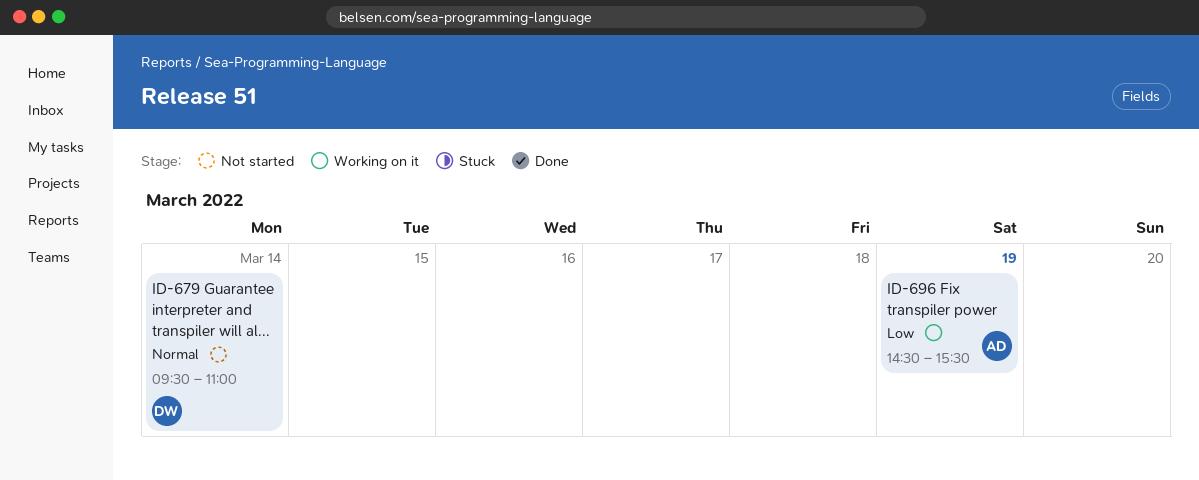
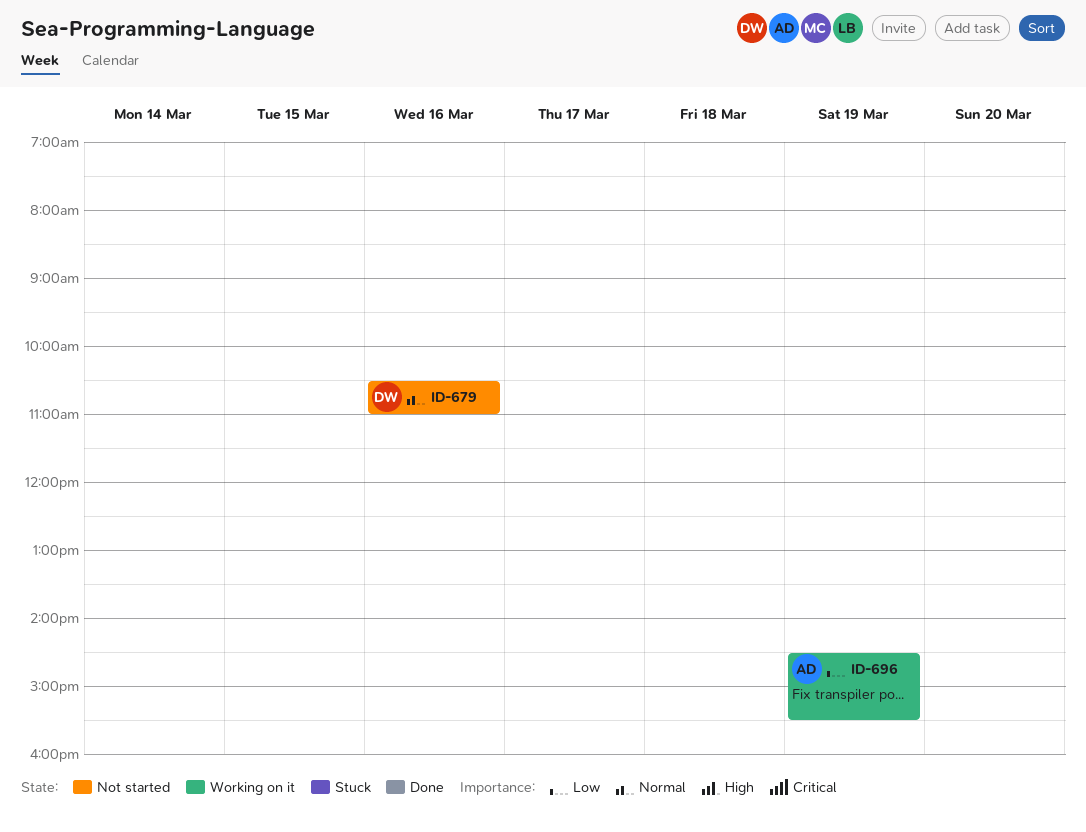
ID-679, day: Mar 14 -> Mar 16
ID-679, begins: 09:30 -> 10:30

